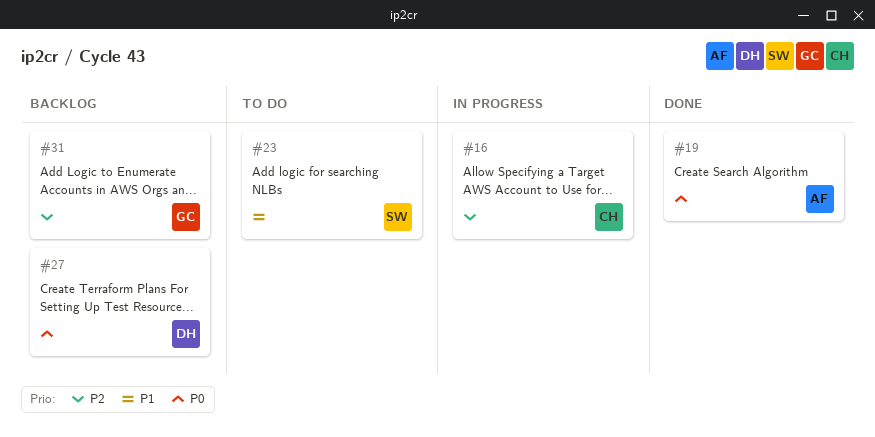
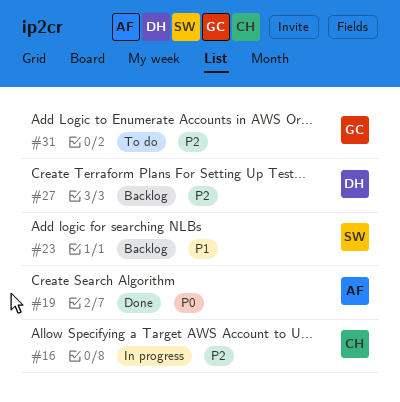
#23, status: To do -> Backlog
#27, priority: P0 -> P2
#31, status: Backlog -> To do

